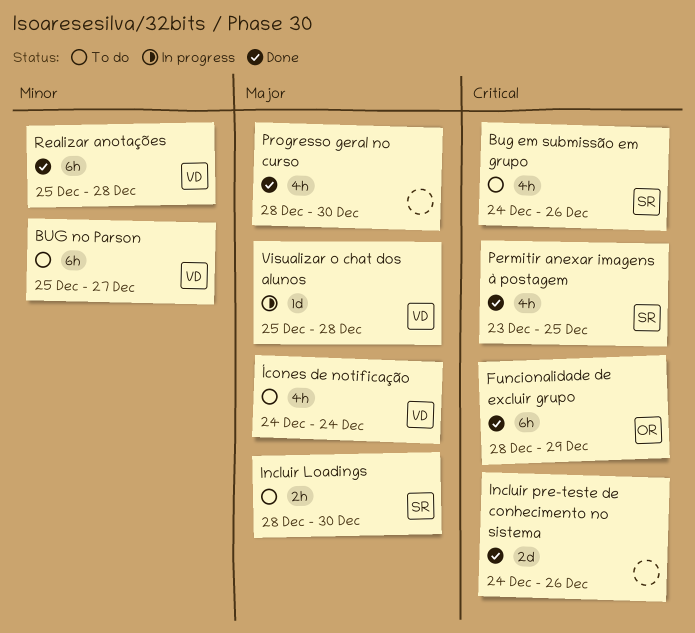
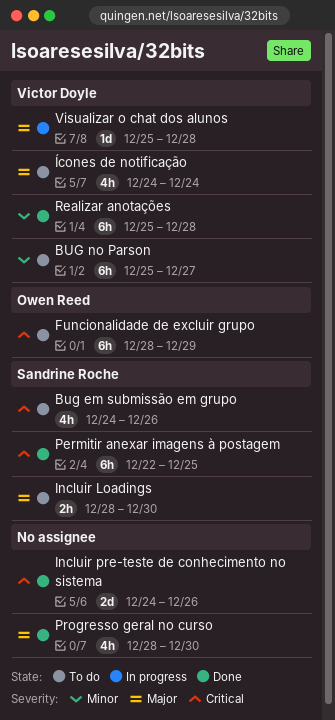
Funcionalidade de excluir grupo, status: Done -> To do
Permitir anexar imagens à postagem, estimate: 4h -> 6h
Permitir anexar imagens à postagem, start: Dec 23 -> Dec 22

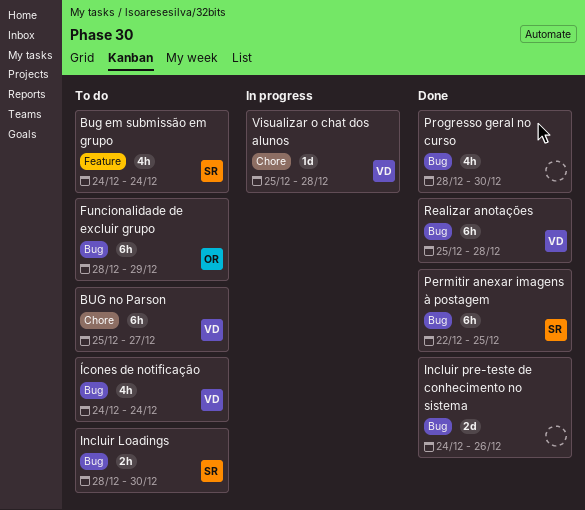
Bug em submissão em grupo, due: Dec 26 -> Dec 24

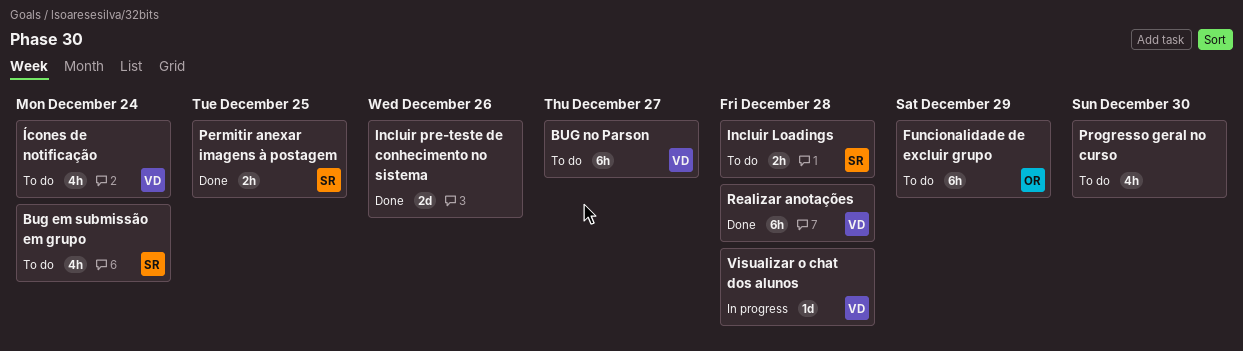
Incluir Loadings, due: Dec 30 -> Dec 28
Permitir anexar imagens à postagem, estimate: 6h -> 2h
Progresso geral no curso, status: Done -> To do

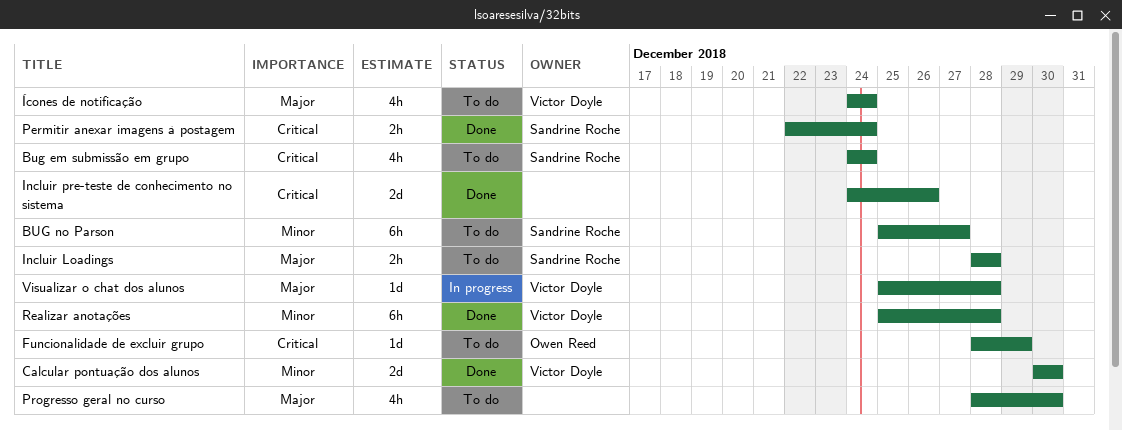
BUG no Parson, owner: Victor Doyle -> Sandrine Roche
Calcular pontuação dos alunos: none -> present
Funcionalidade de excluir grupo, estimate: 6h -> 1d
Permitir anexar imagens à postagem, due: Dec 25 -> Dec 24

